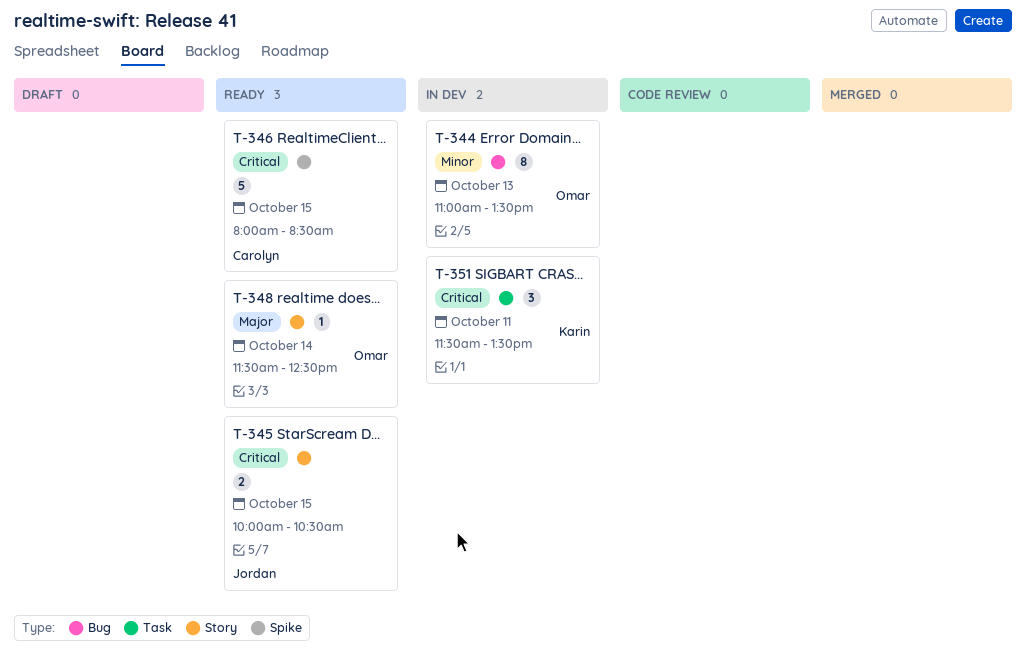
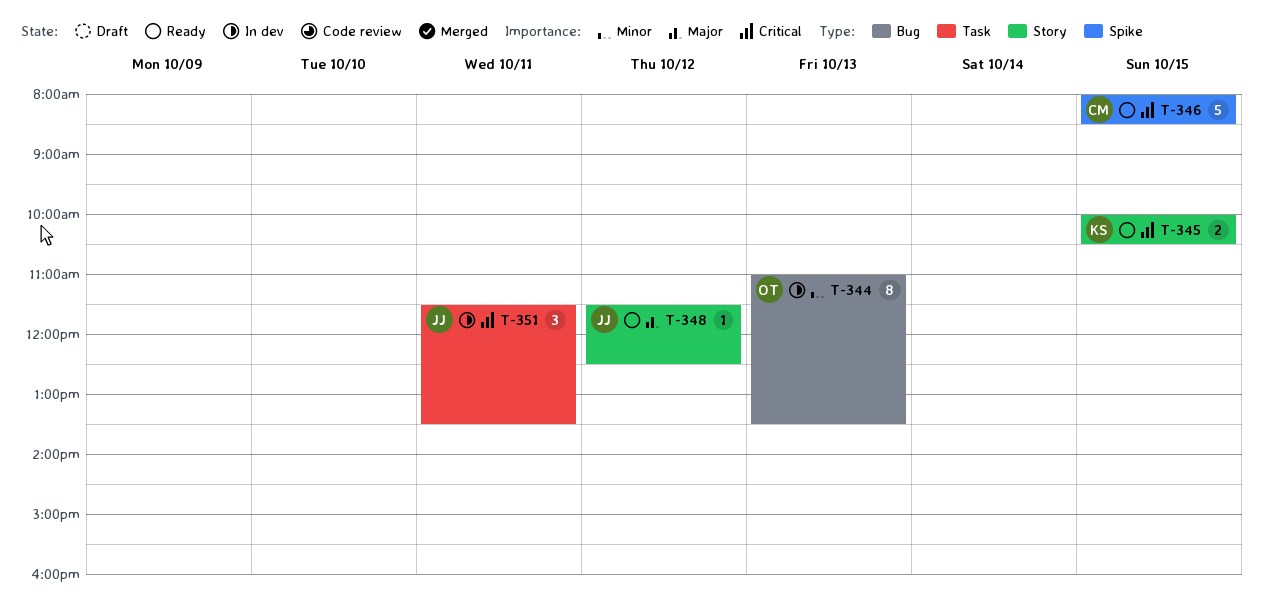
T-345, owner: Jordan -> Karin
T-348, owner: Omar -> Jordan
T-348, day: Oct 14 -> Oct 12
T-351, owner: Karin -> Jordan

